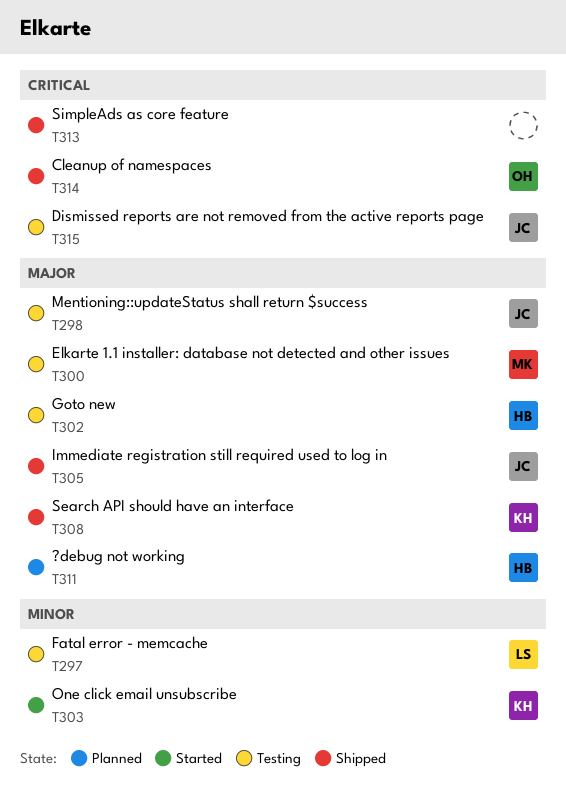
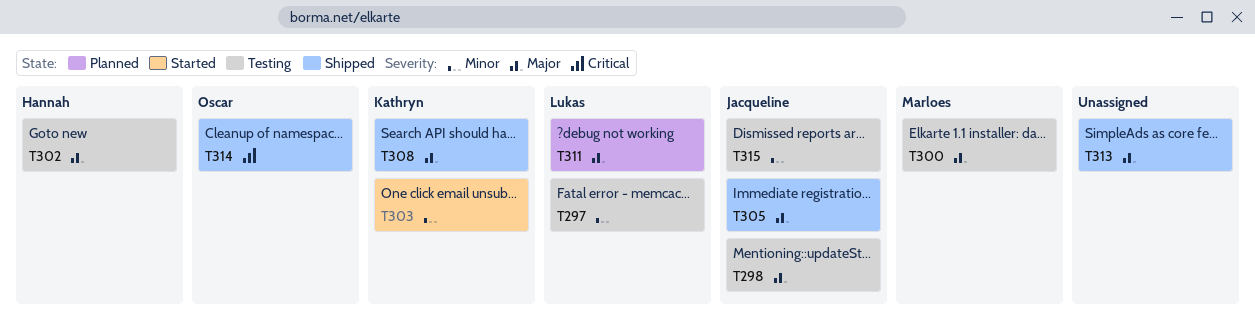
T311, owner: Hannah -> Lukas
T313, priority: Critical -> Major
T315, priority: Critical -> Minor

